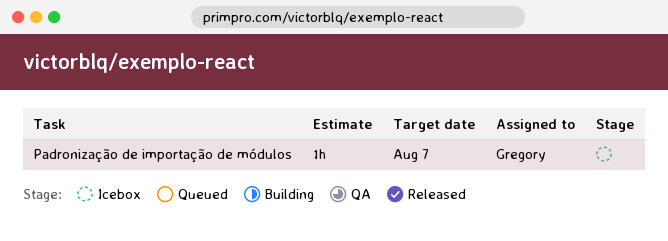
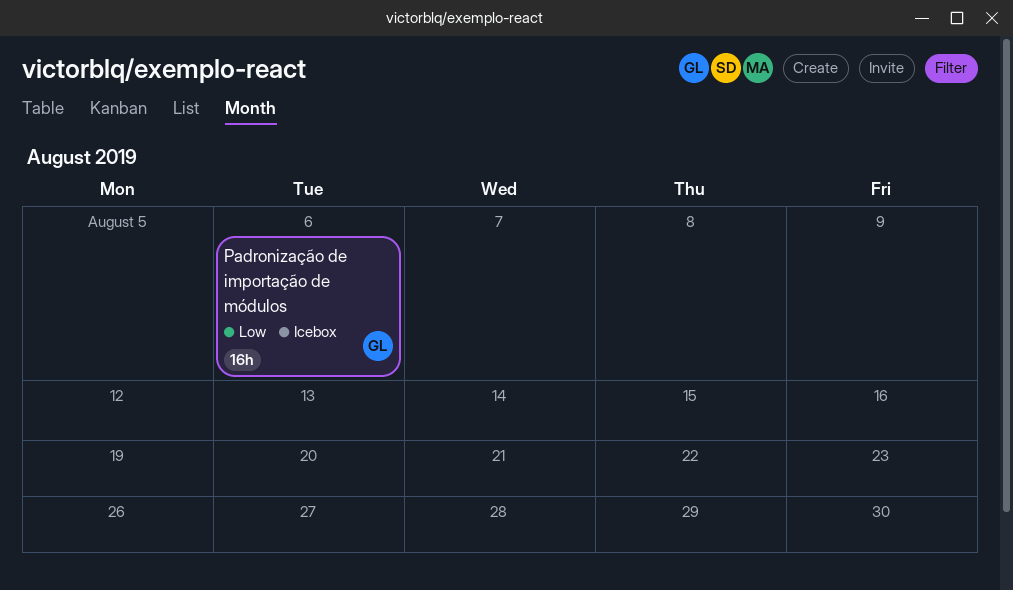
Padronização de importação de módulos, estimate: 1h -> 16h
Padronização de importação de módulos, due: Aug 7 -> Aug 6

